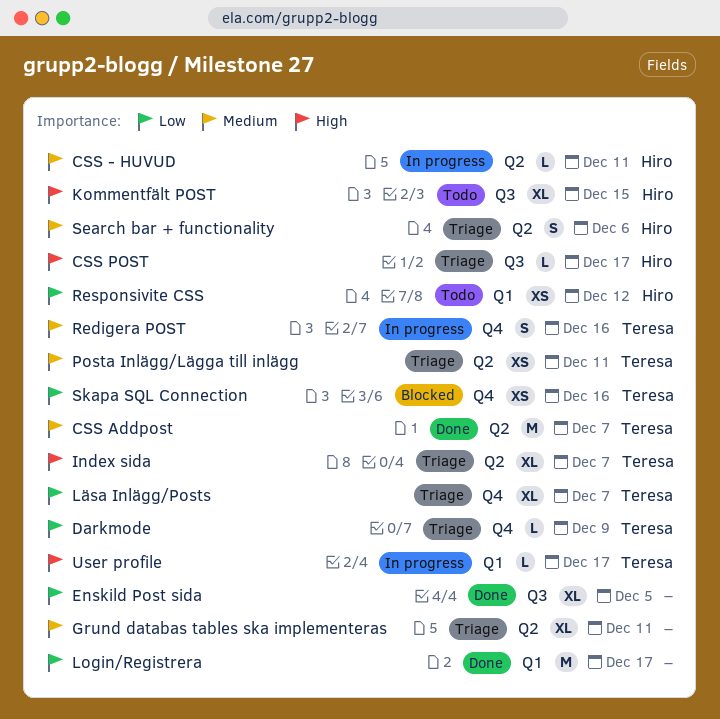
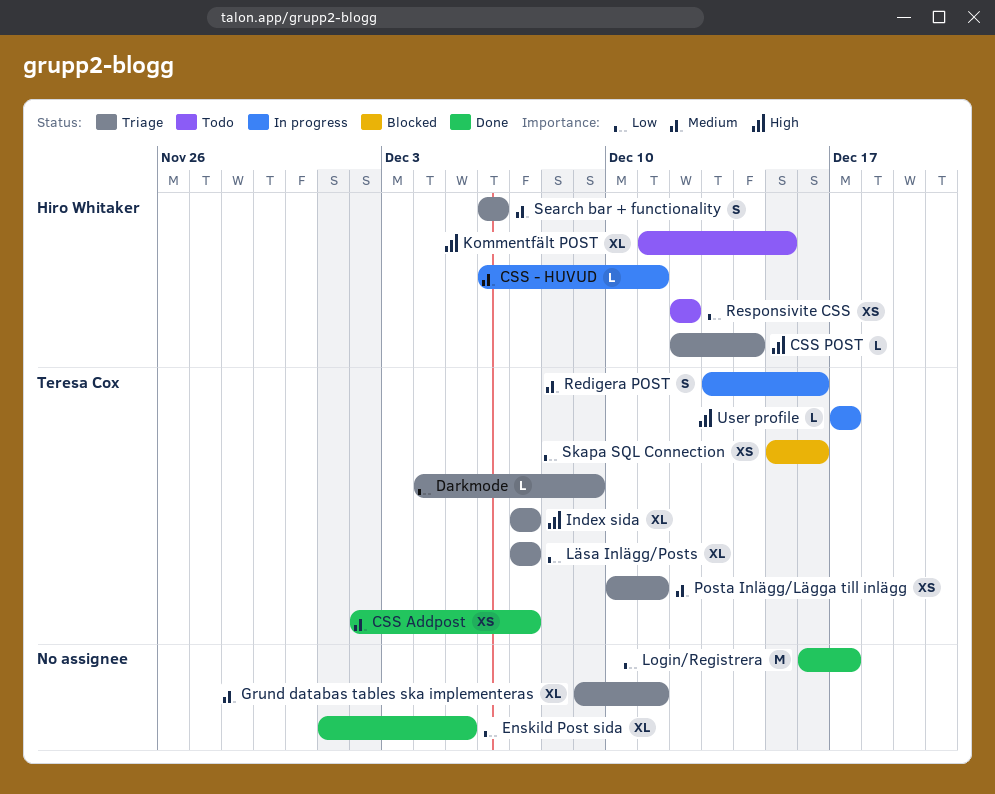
CSS Addpost, estimate: M -> XS
CSS POST, due: Dec 17 -> Dec 14

